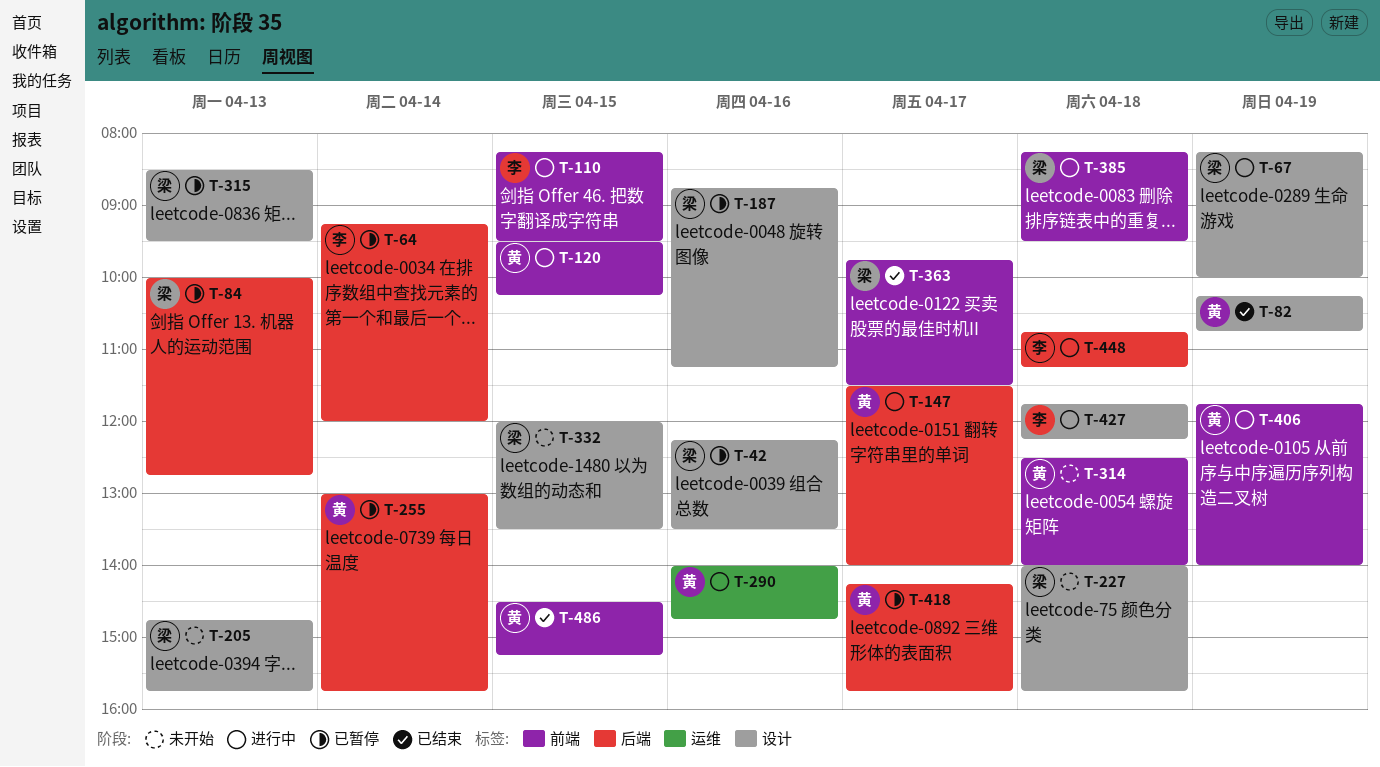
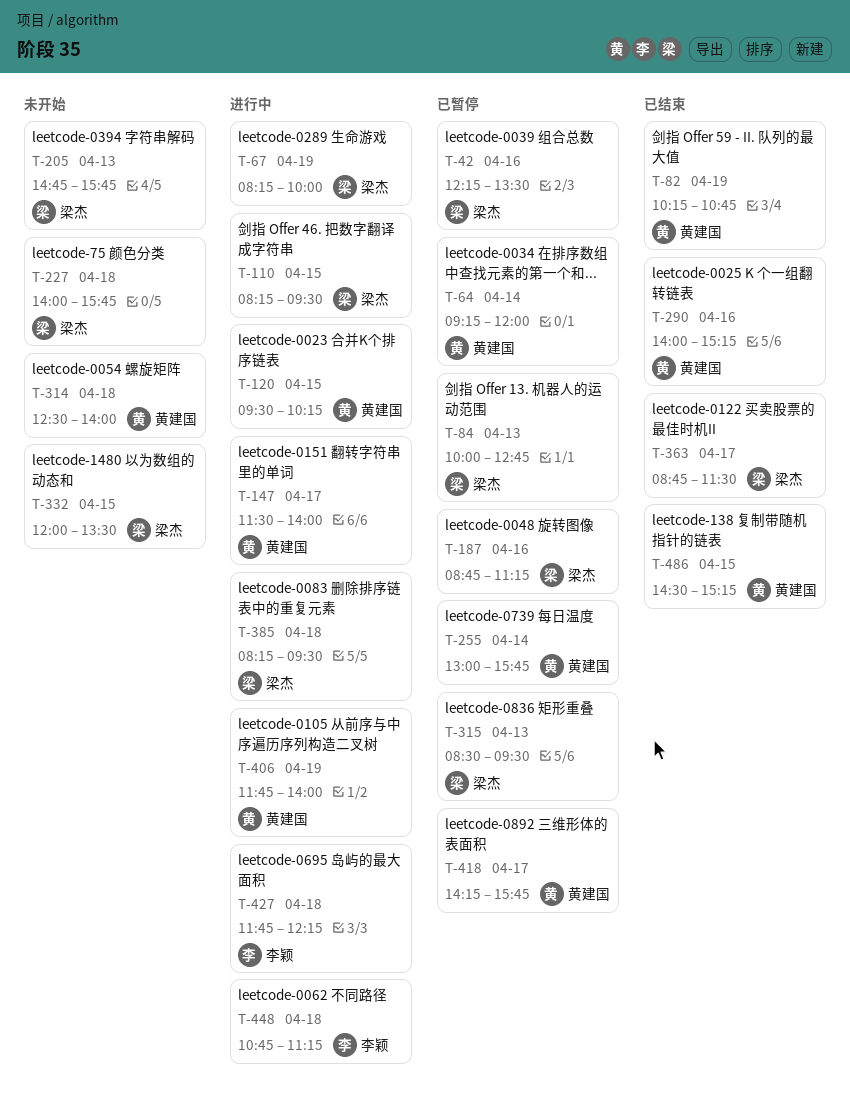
T-64, owner: 李颖 -> 黄建国
T-110, owner: 李颖 -> 梁杰
T-290, status: 进行中 -> 已结束
T-290, ends: 14:45 -> 15:15
T-363, begins: 09:45 -> 08:45

